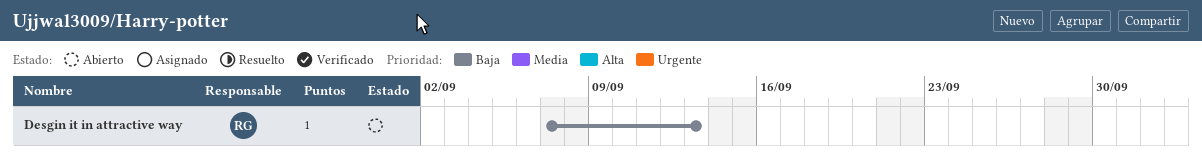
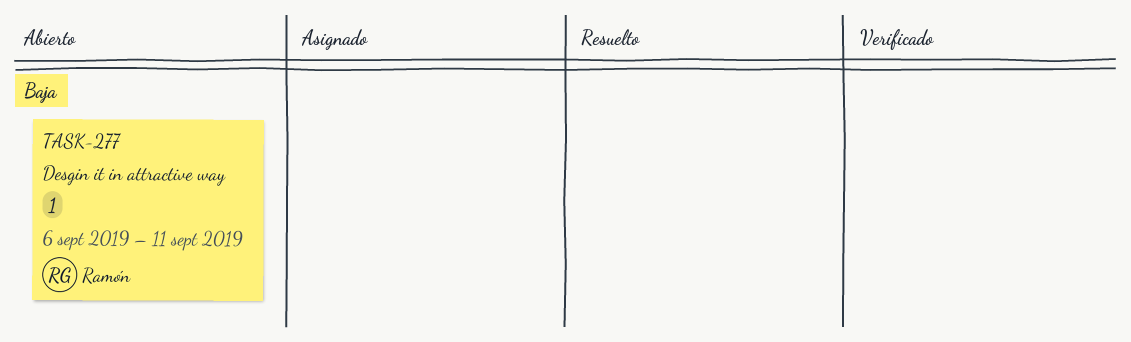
Desgin it in attractive way, start: Sep 7 -> Sep 6
Desgin it in attractive way, due: Sep 13 -> Sep 11

